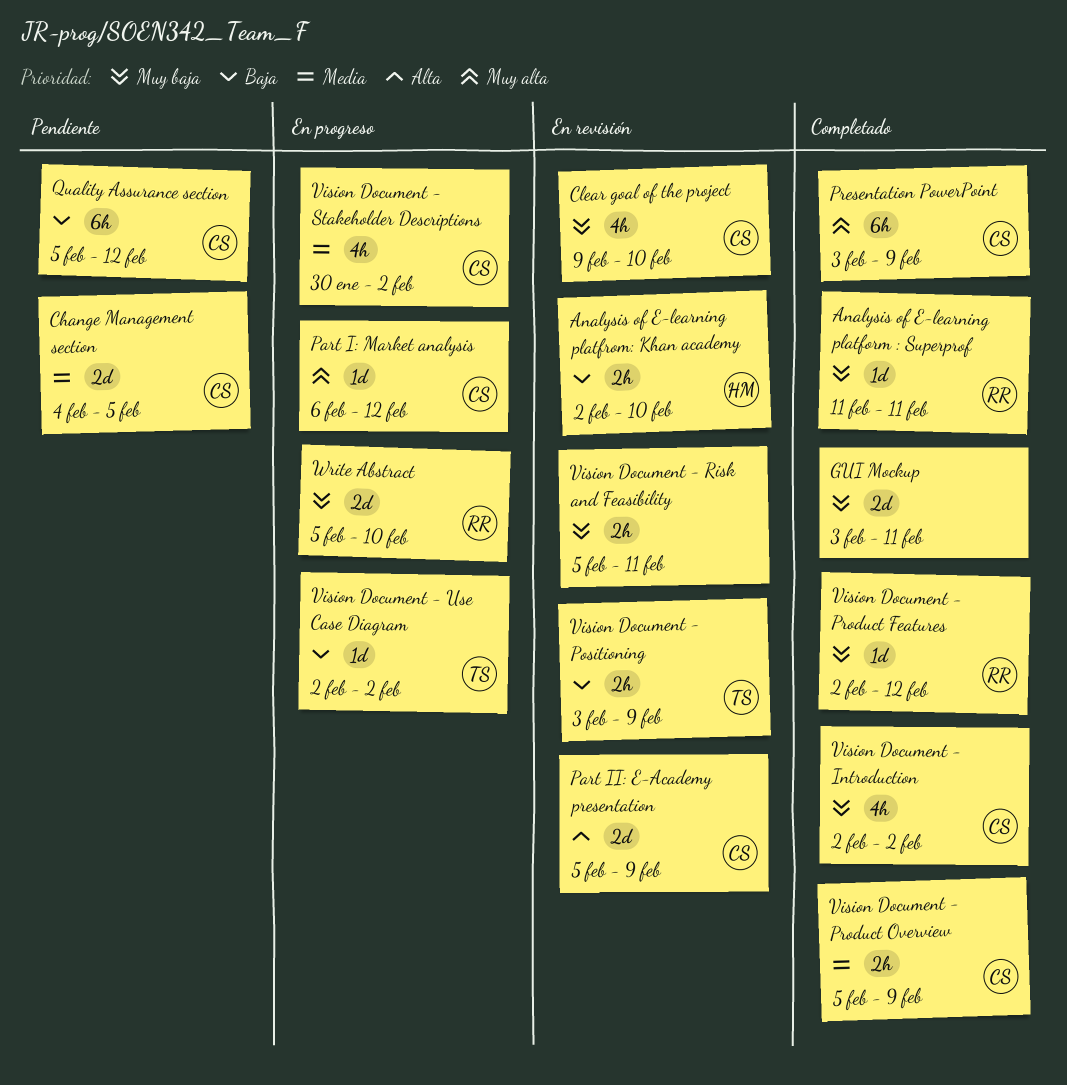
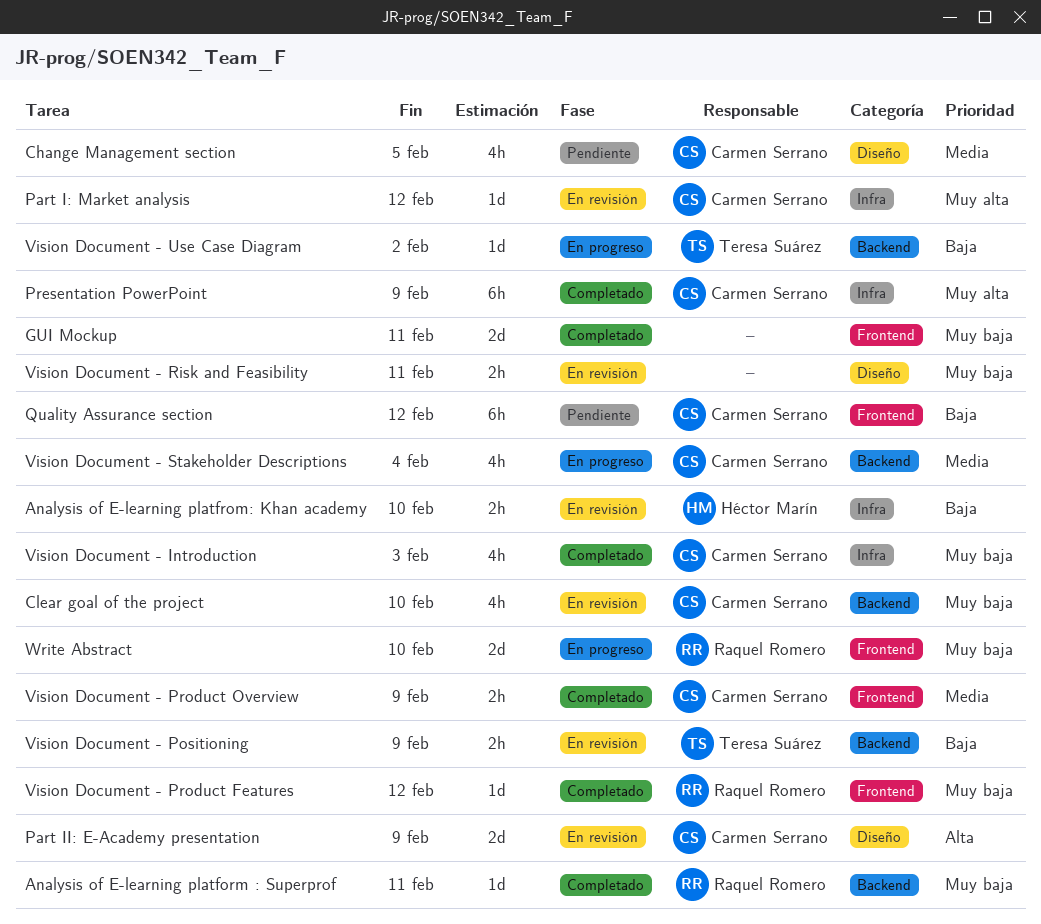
Change Management section, estimate: 2d -> 4h
Part I: Market analysis, status: En progreso -> En revisión
Vision Document - Introduction, due: Feb 2 -> Feb 3
Vision Document - Stakeholder Descriptions, due: Feb 2 -> Feb 4

